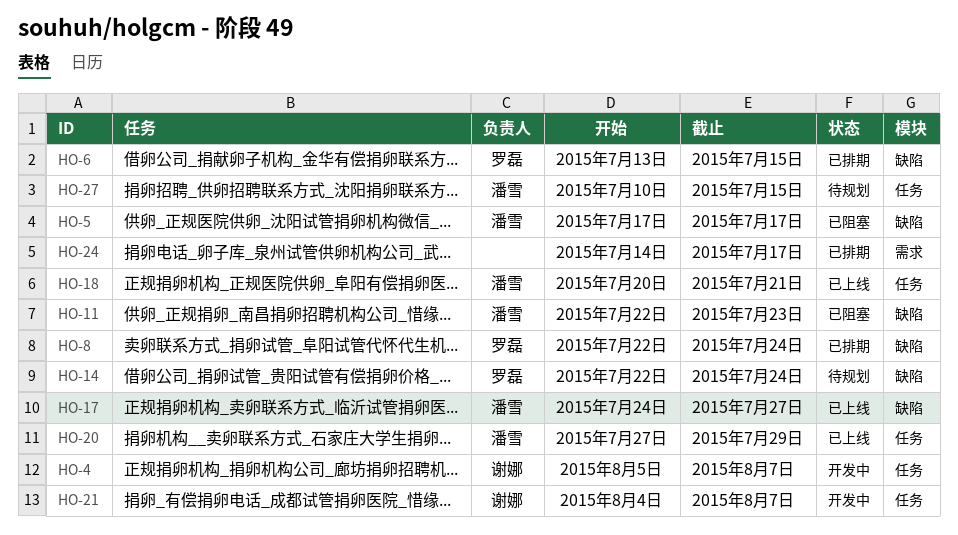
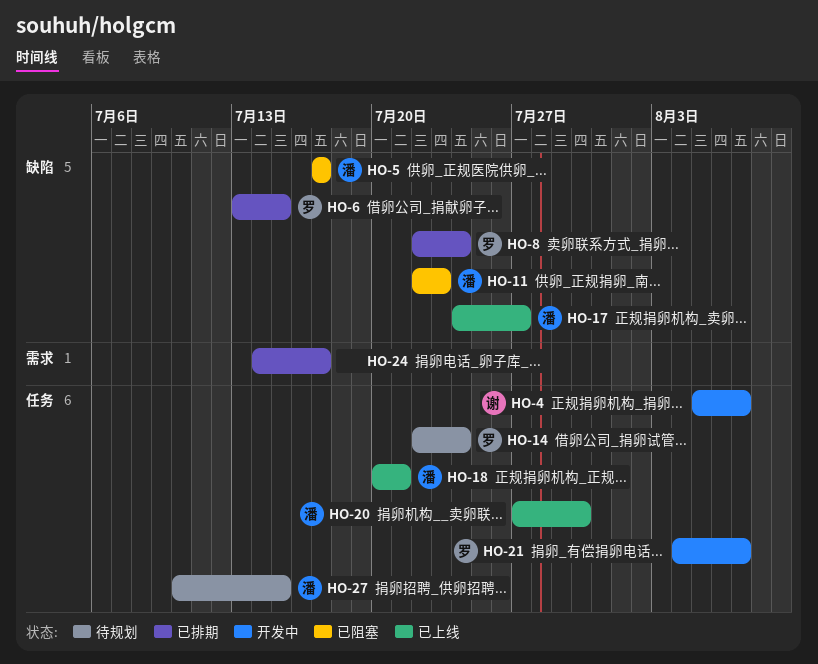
HO-14, label: 缺陷 -> 任务
HO-20, due: Jul 29 -> Jul 30
HO-21, owner: 谢娜 -> 罗磊

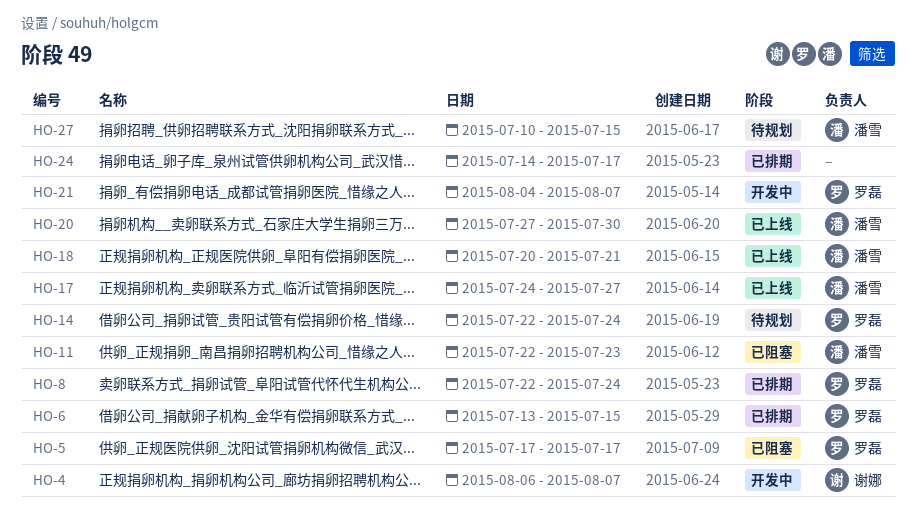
HO-4, start: Aug 5 -> Aug 6
HO-5, owner: 潘雪 -> 罗磊

